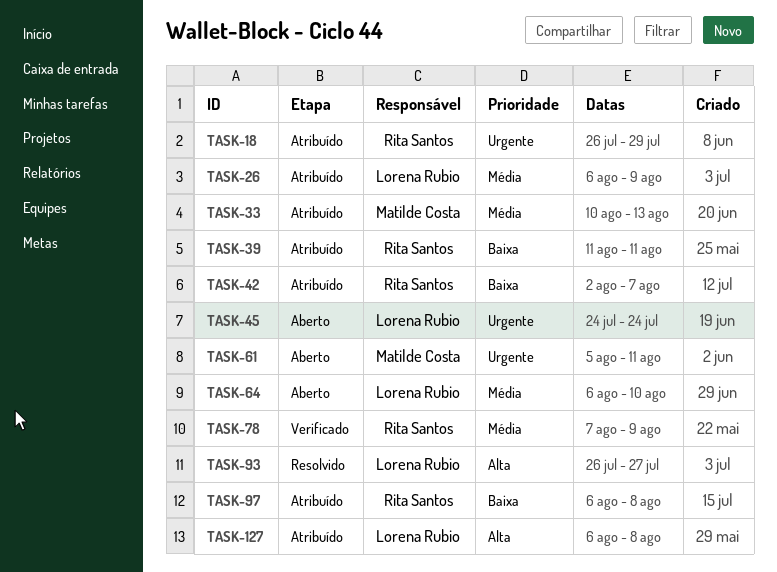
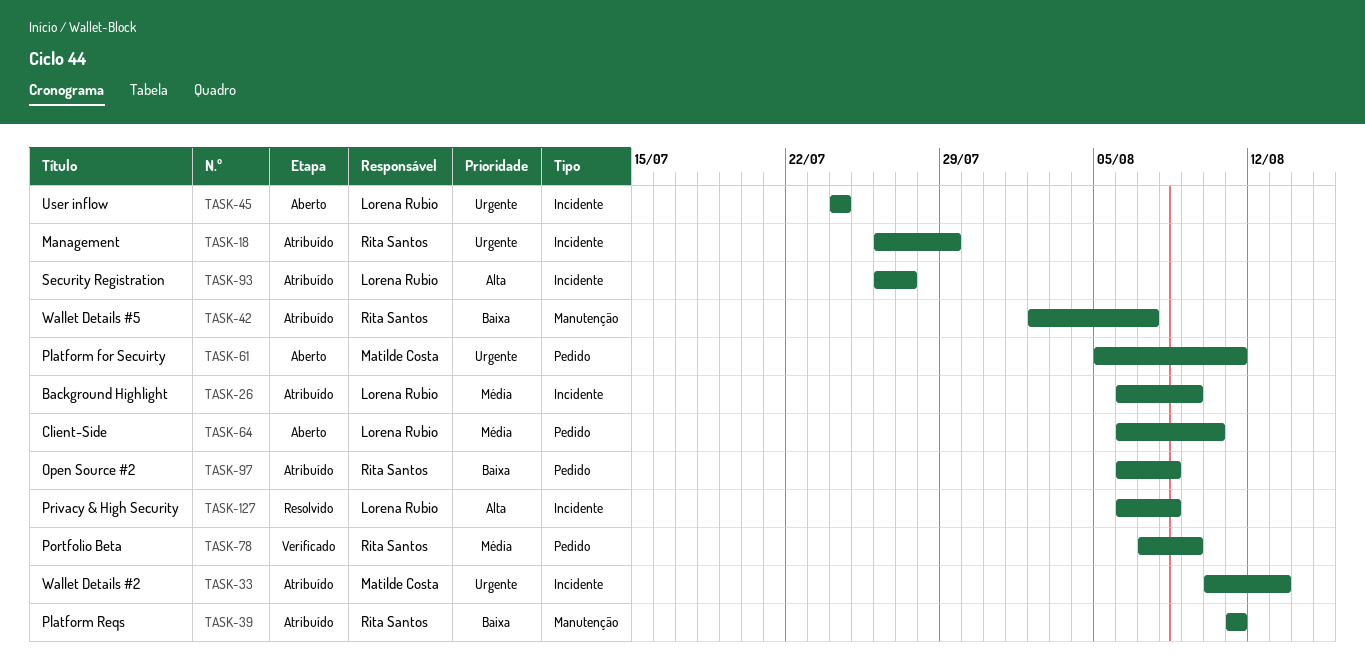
TASK-33, priority: Média -> Urgente
TASK-93, status: Resolvido -> Atribuído
TASK-127, status: Atribuído -> Resolvido

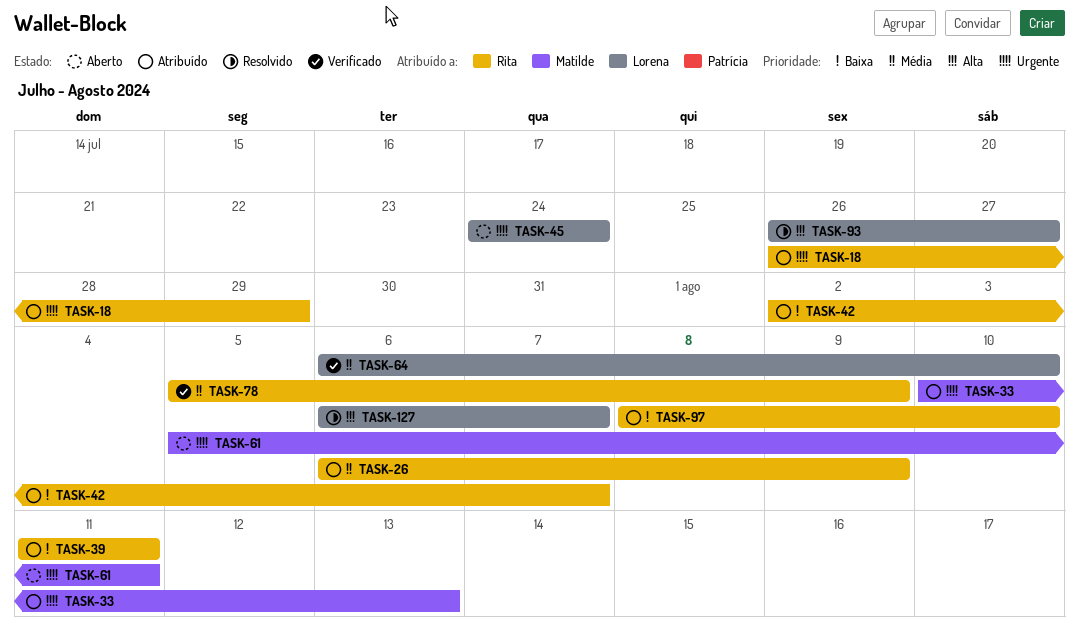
TASK-26, owner: Lorena Rubio -> Rita Santos
TASK-64, status: Aberto -> Verificado
TASK-78, start: Aug 7 -> Aug 5
TASK-93, status: Atribuído -> Resolvido
TASK-97, start: Aug 6 -> Aug 8
TASK-97, due: Aug 8 -> Aug 10
TASK-127, due: Aug 8 -> Aug 7

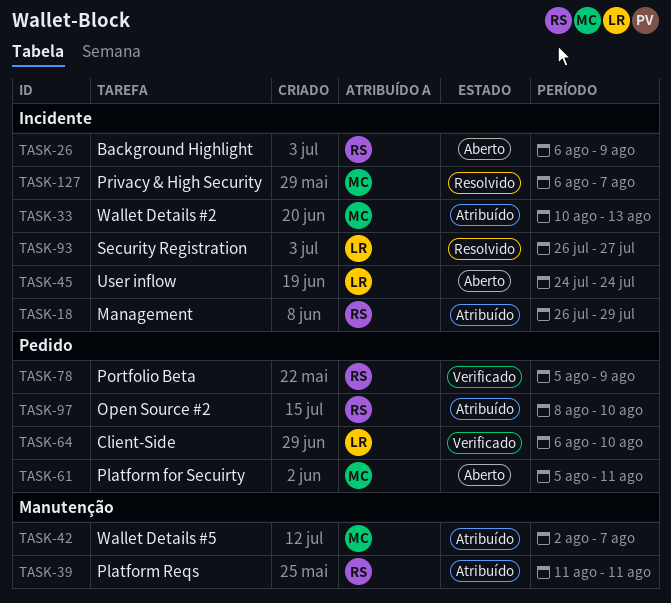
TASK-26, status: Atribuído -> Aberto
TASK-42, owner: Rita -> Matilde
TASK-127, owner: Lorena -> Matilde

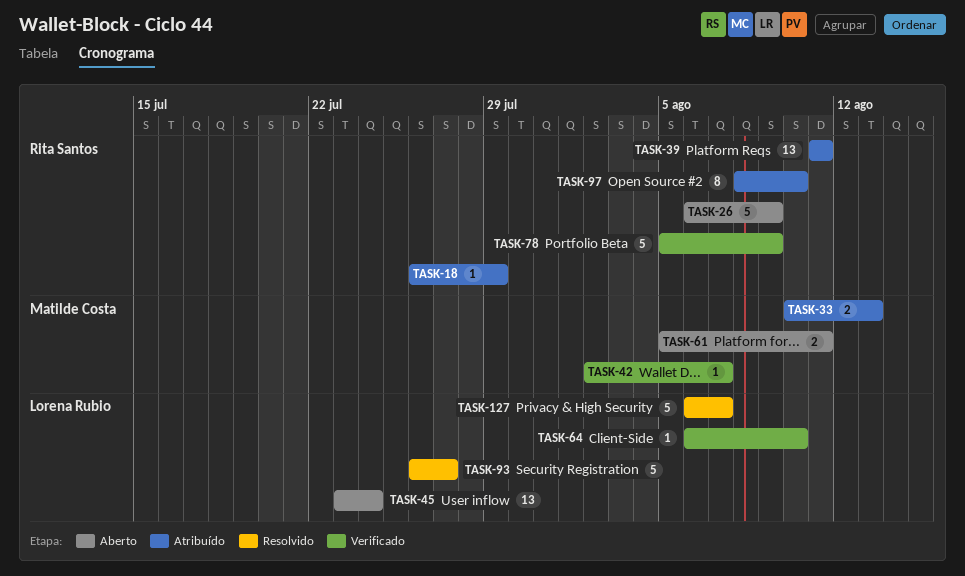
TASK-42, status: Atribuído -> Verificado
TASK-45, start: Jul 24 -> Jul 23
TASK-127, owner: Matilde Costa -> Lorena Rubio

